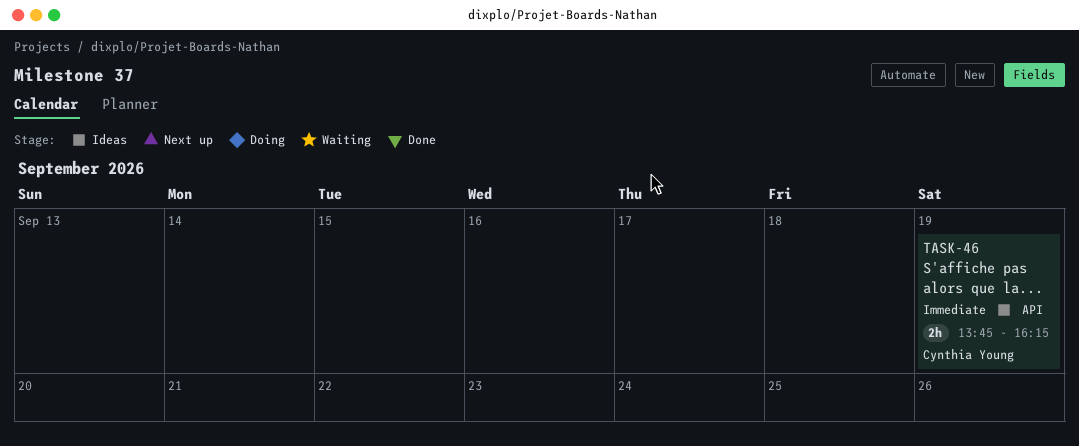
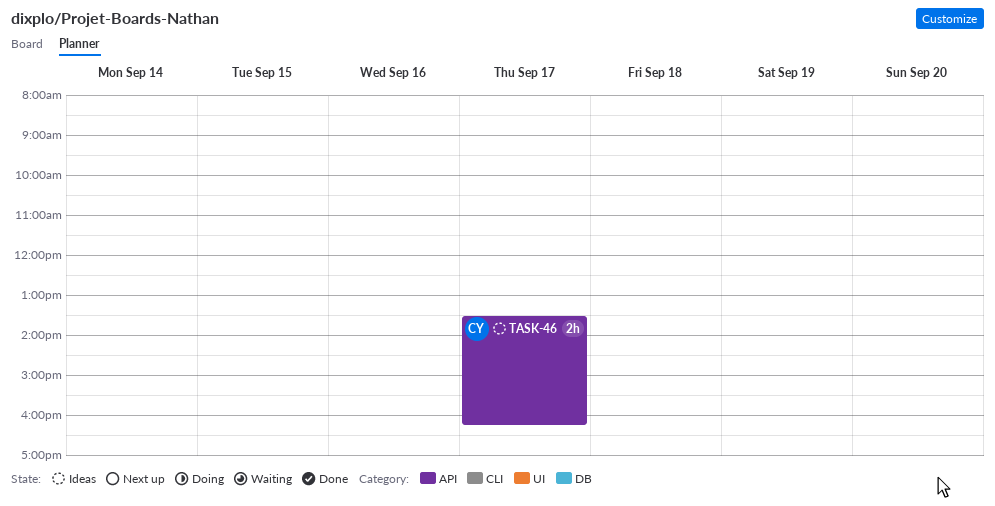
TASK-46, day: Sep 19 -> Sep 17
TASK-46, begins: 13:45 -> 13:30

